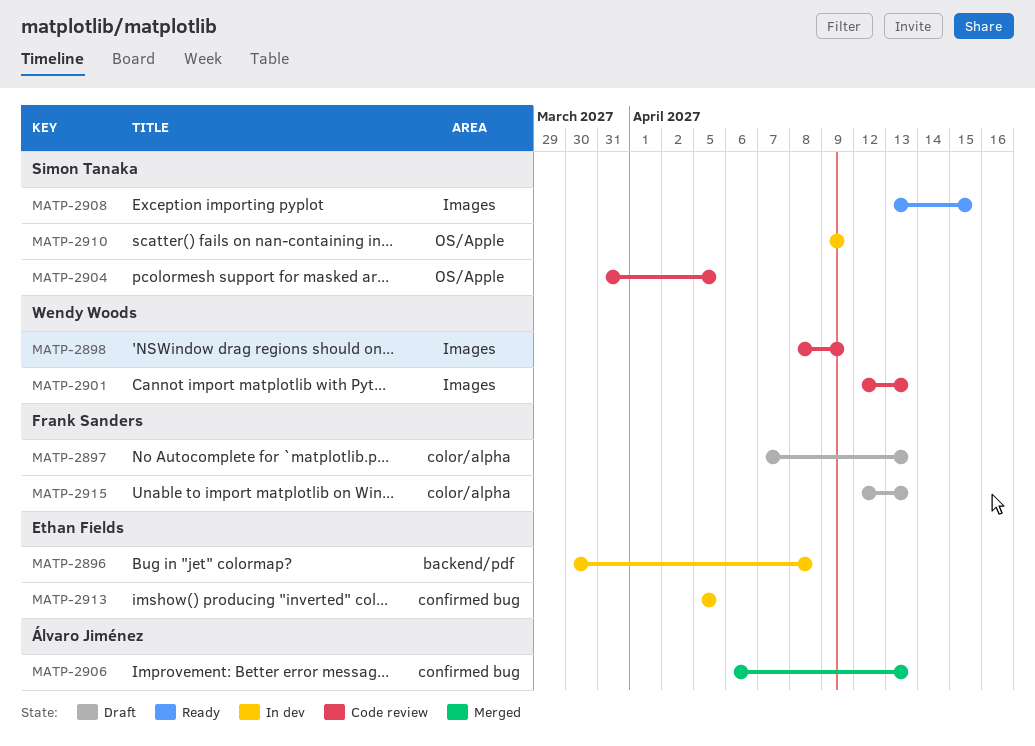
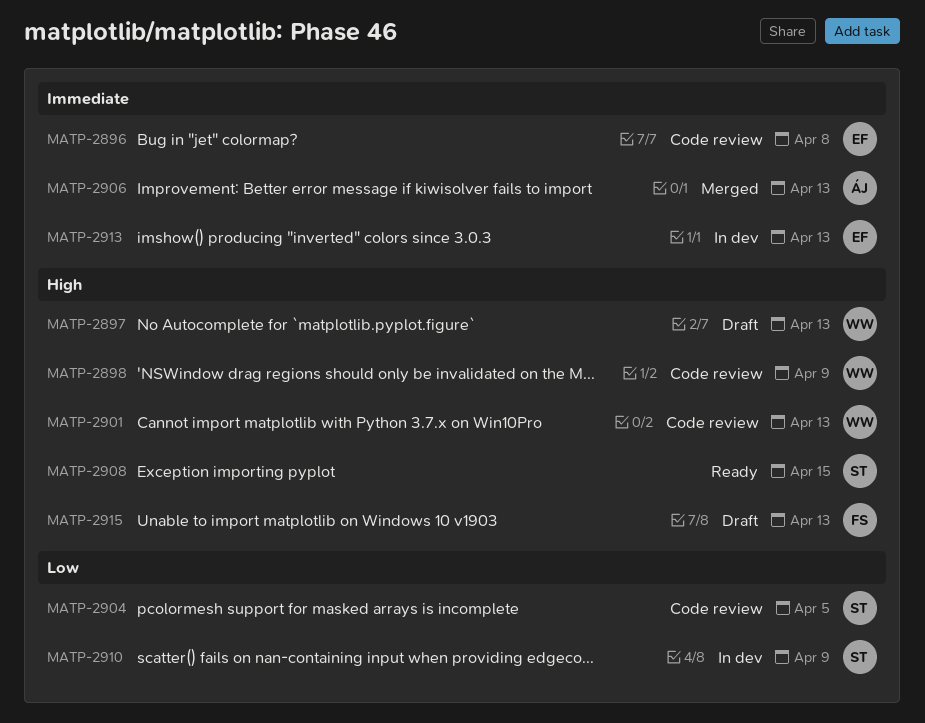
MATP-2896, status: In dev -> Code review
MATP-2897, owner: Frank Sanders -> Wendy Woods
MATP-2913, due: Apr 5 -> Apr 13

